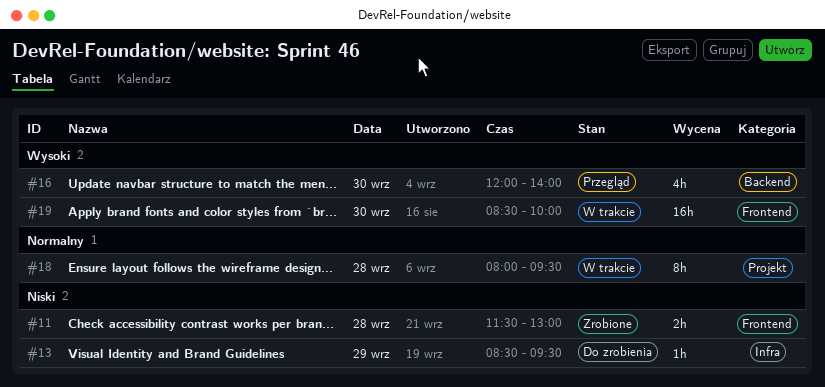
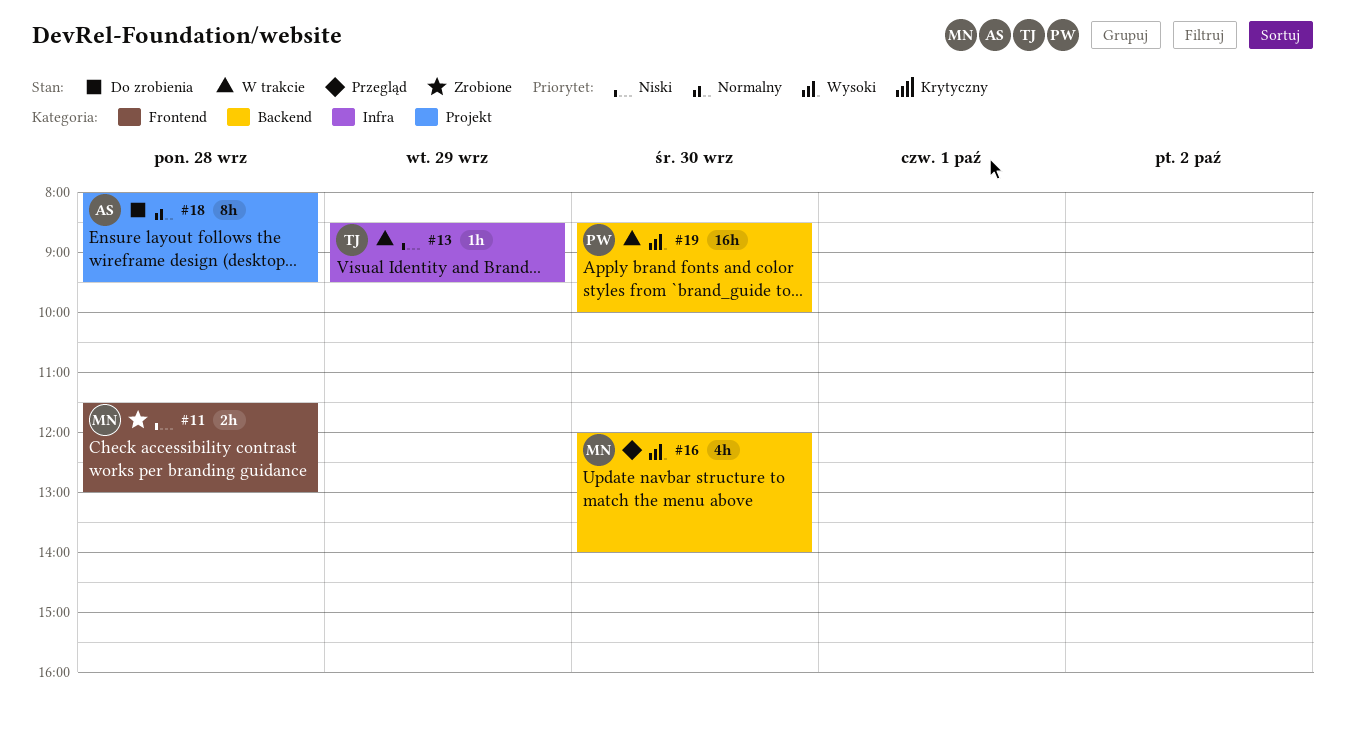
#13, status: Do zrobienia -> W trakcie
#18, status: W trakcie -> Do zrobienia
#19, label: Frontend -> Backend

